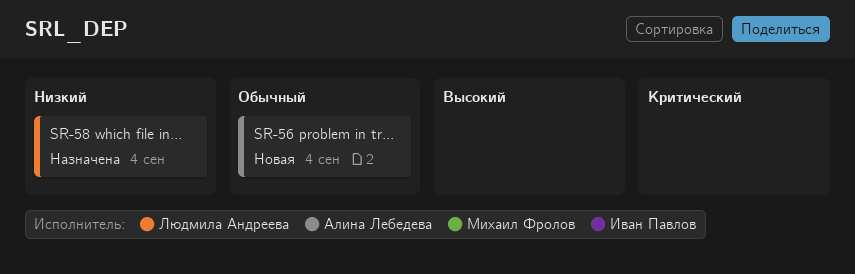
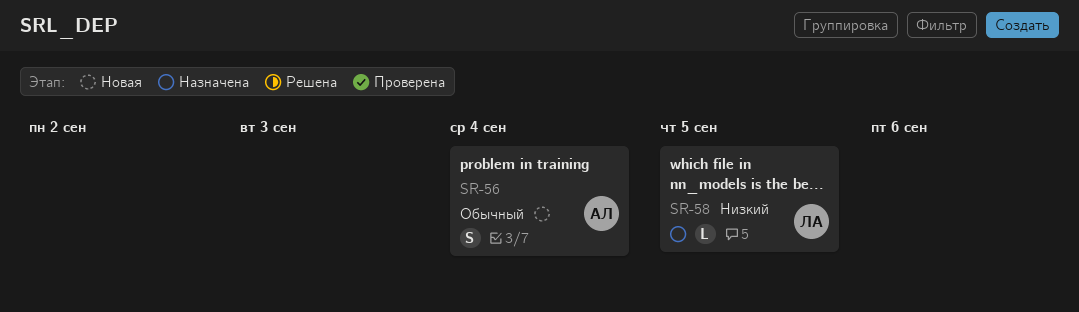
SR-58, due: Sep 4 -> Sep 5

